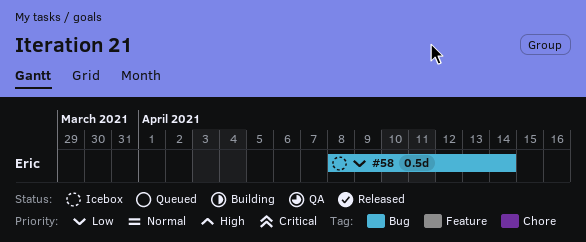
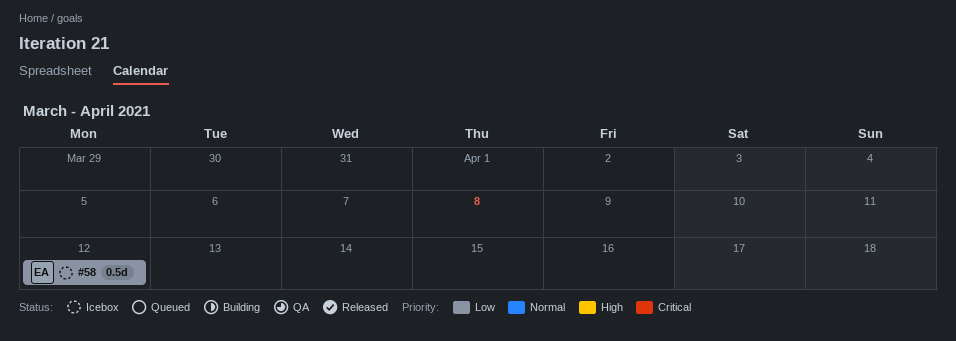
#58, start: Apr 8 -> Apr 12
#58, due: Apr 14 -> Apr 12

